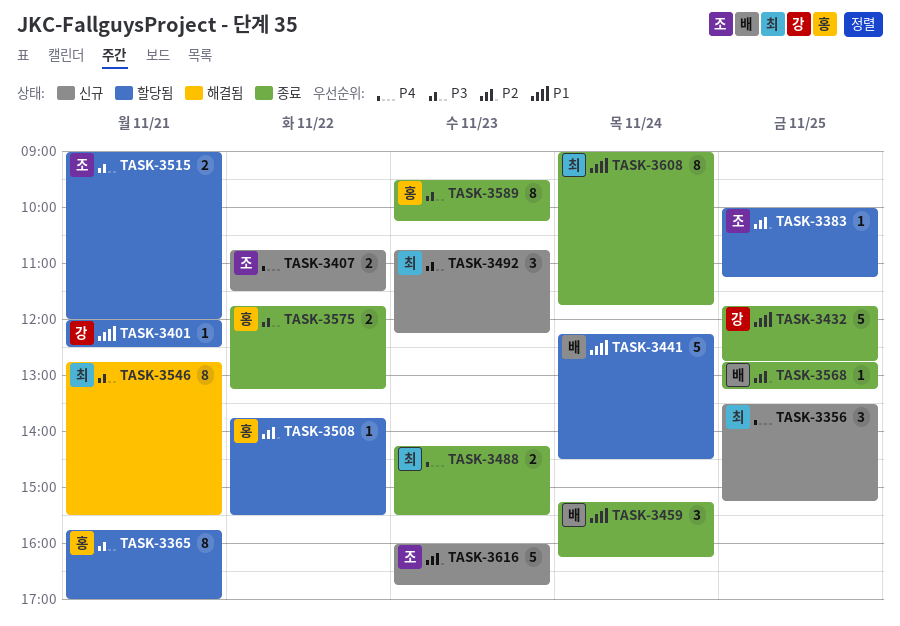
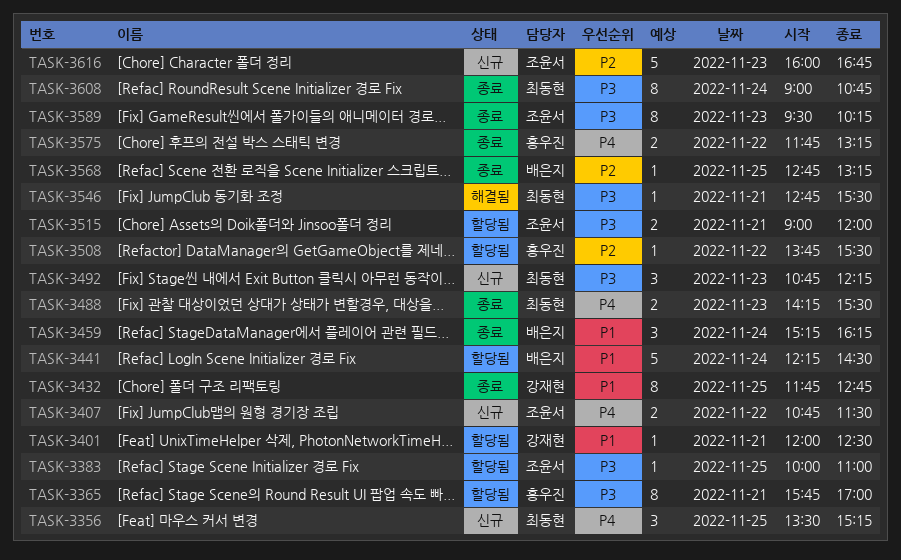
TASK-3383, priority: P2 -> P3
TASK-3383, ends: 11:15 -> 11:00
TASK-3432, estimate: 5 -> 8
TASK-3546, estimate: 8 -> 1
TASK-3575, priority: P3 -> P4
TASK-3589, owner: 홍우진 -> 조윤서
TASK-3608, priority: P1 -> P3
TASK-3608, ends: 11:45 -> 10:45

